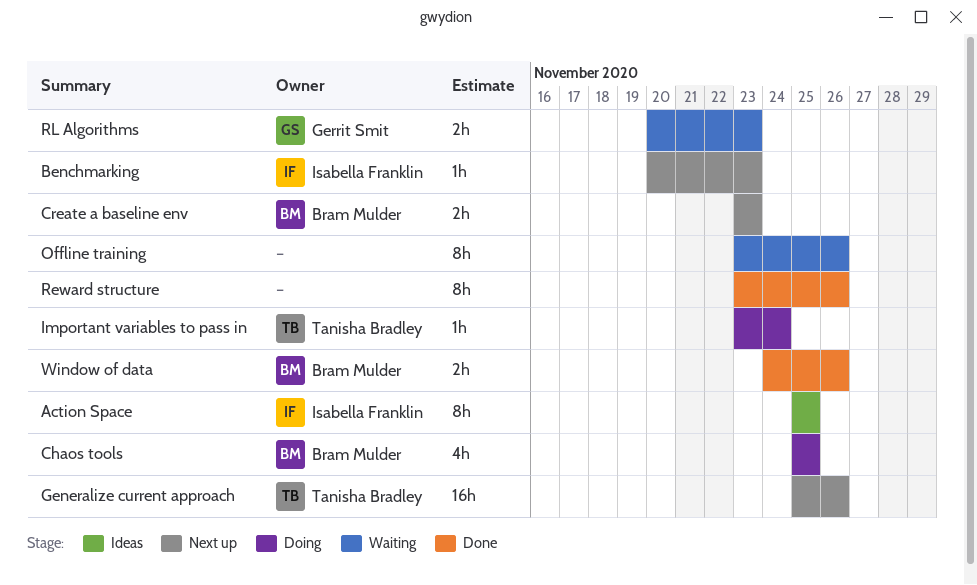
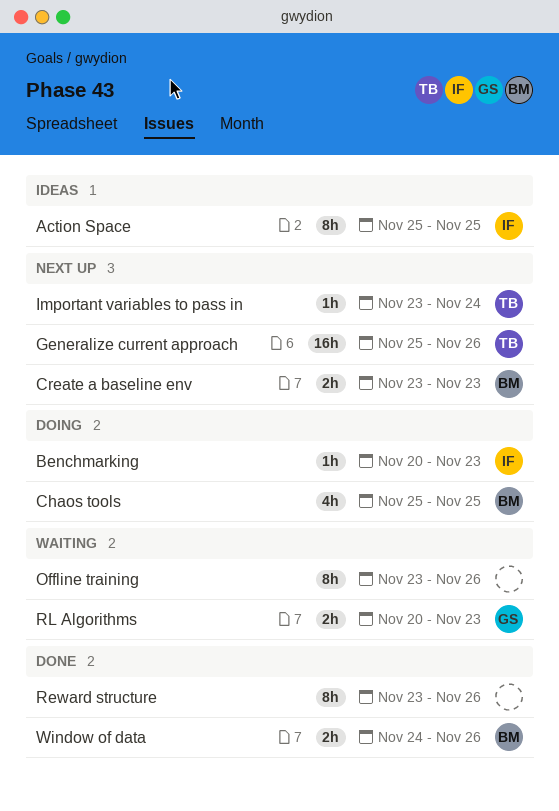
Benchmarking, status: Next up -> Doing
Important variables to pass in, status: Doing -> Next up

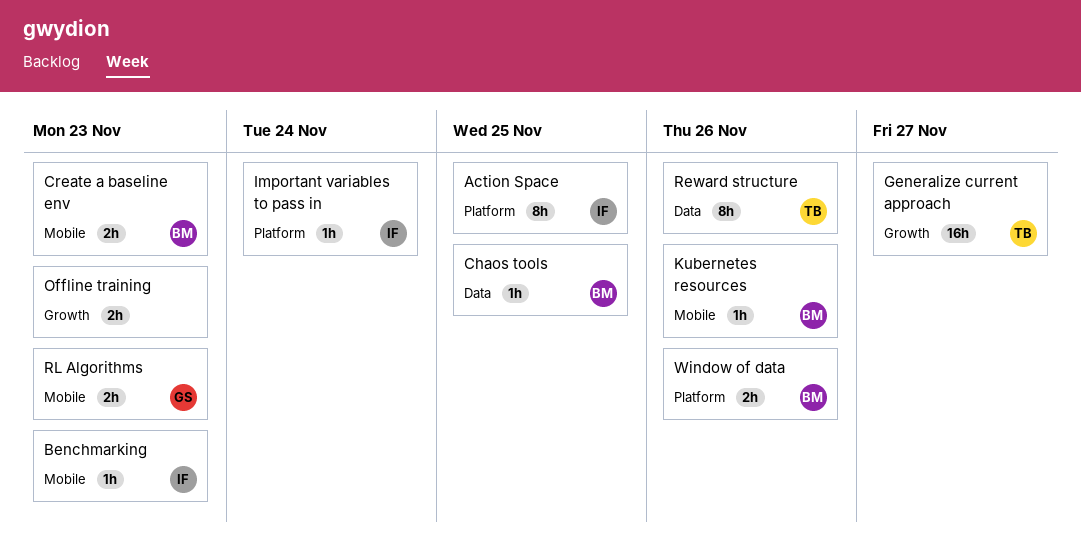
Chaos tools, estimate: 4h -> 1h
Generalize current approach, due: Nov 26 -> Nov 27
Important variables to pass in, owner: TB -> IF
Kubernetes resources: none -> present
Offline training, estimate: 8h -> 2h
Offline training, due: Nov 26 -> Nov 23
Reward structure, owner: none -> TB

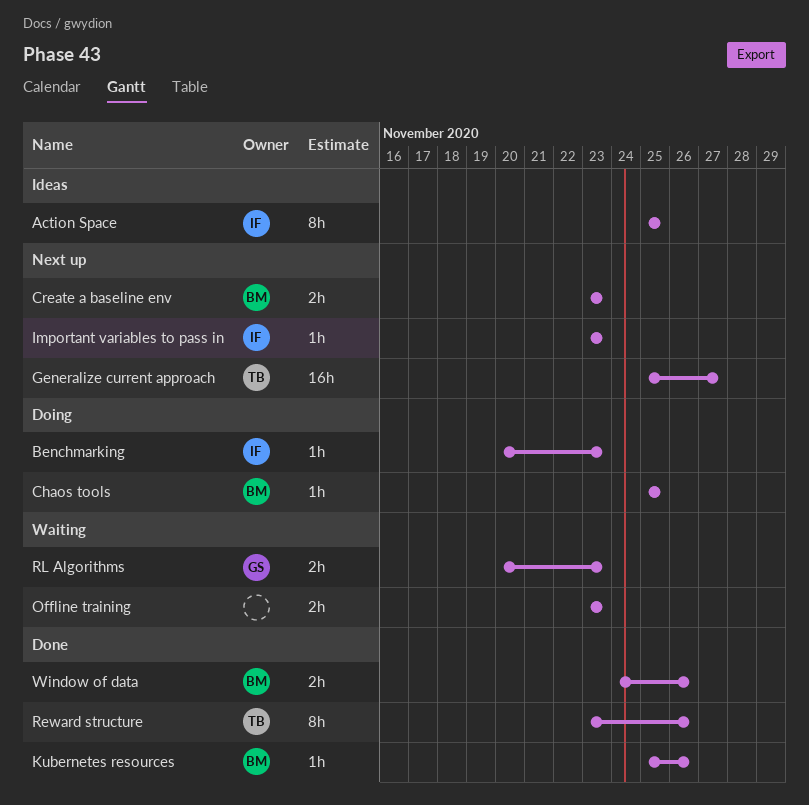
Important variables to pass in, due: Nov 24 -> Nov 23

